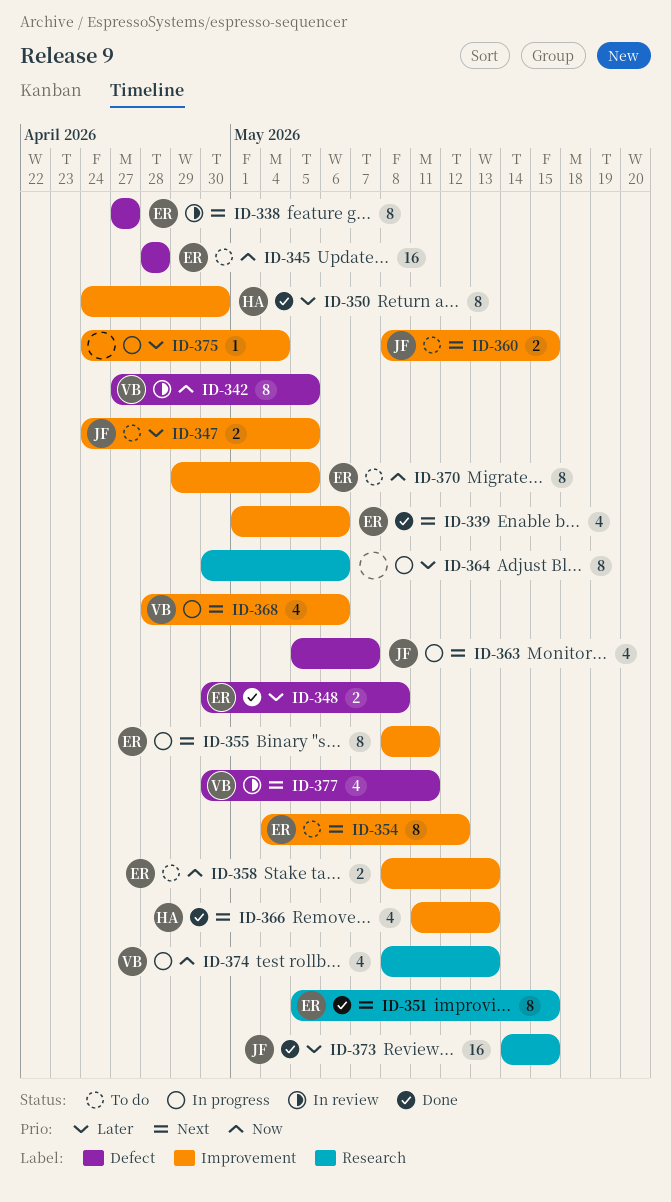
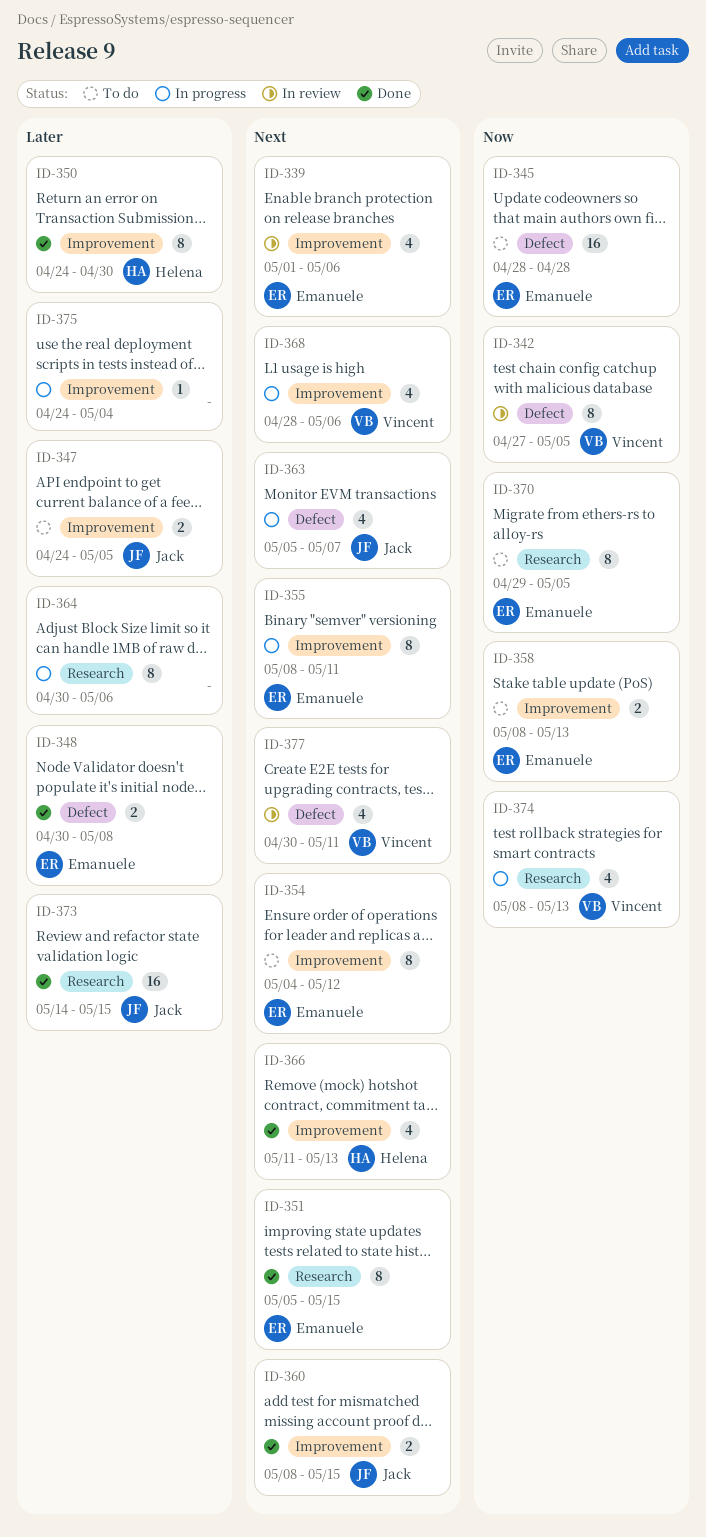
ID-338: present -> none
ID-339, status: Done -> In review
ID-360, status: To do -> Done
ID-370, label: Improvement -> Research

